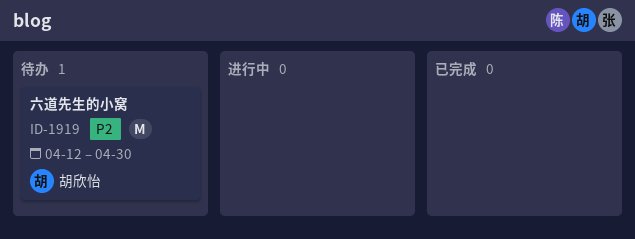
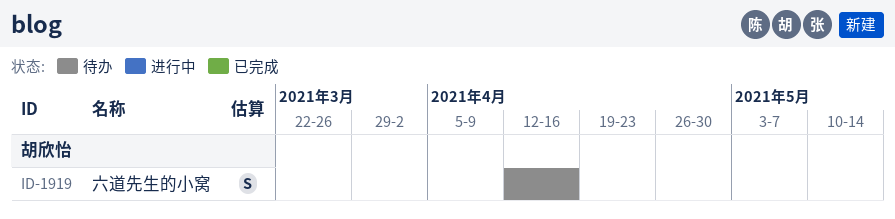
ID-1919, estimate: M -> S
ID-1919, due: Apr 30 -> Apr 16

